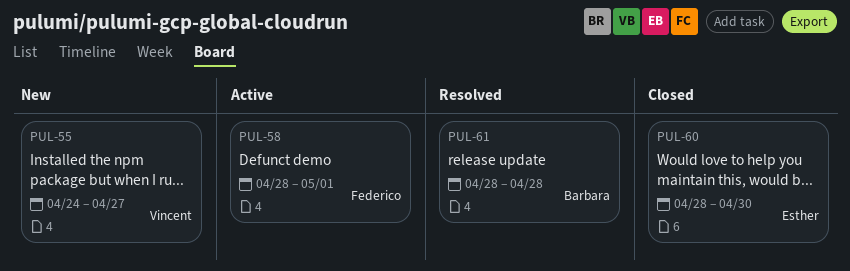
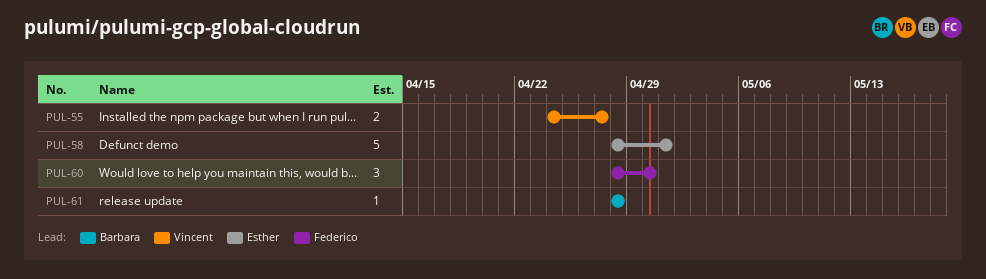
PUL-58, owner: Federico -> Esther
PUL-60, owner: Esther -> Federico

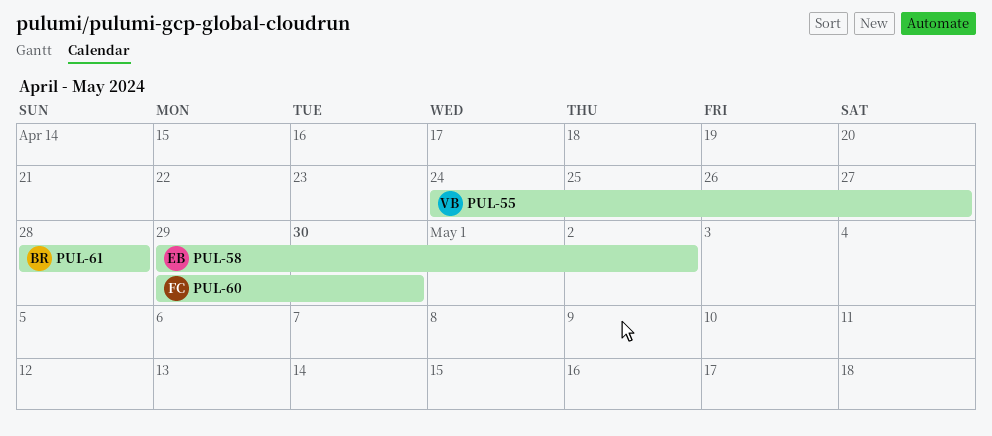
PUL-58, start: Apr 28 -> Apr 29
PUL-58, due: May 1 -> May 2
PUL-60, start: Apr 28 -> Apr 29

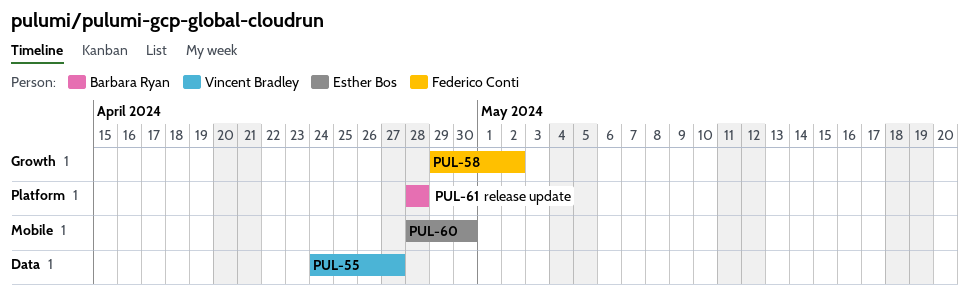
PUL-58, owner: Esther Bos -> Federico Conti
PUL-60, owner: Federico Conti -> Esther Bos
PUL-60, start: Apr 29 -> Apr 28

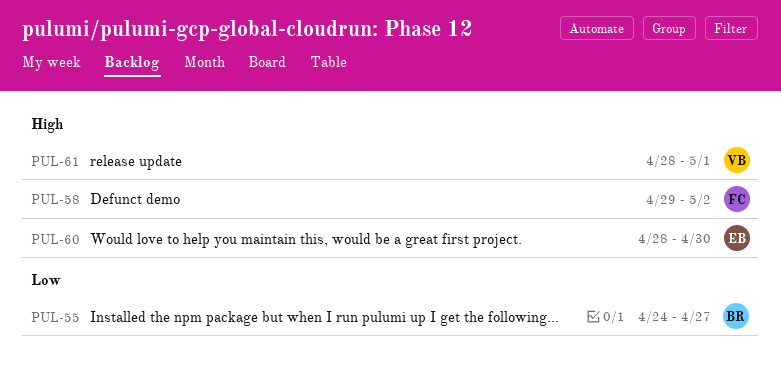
PUL-55, owner: Vincent Bradley -> Barbara Ryan
PUL-61, owner: Barbara Ryan -> Vincent Bradley
PUL-61, due: Apr 28 -> May 1

